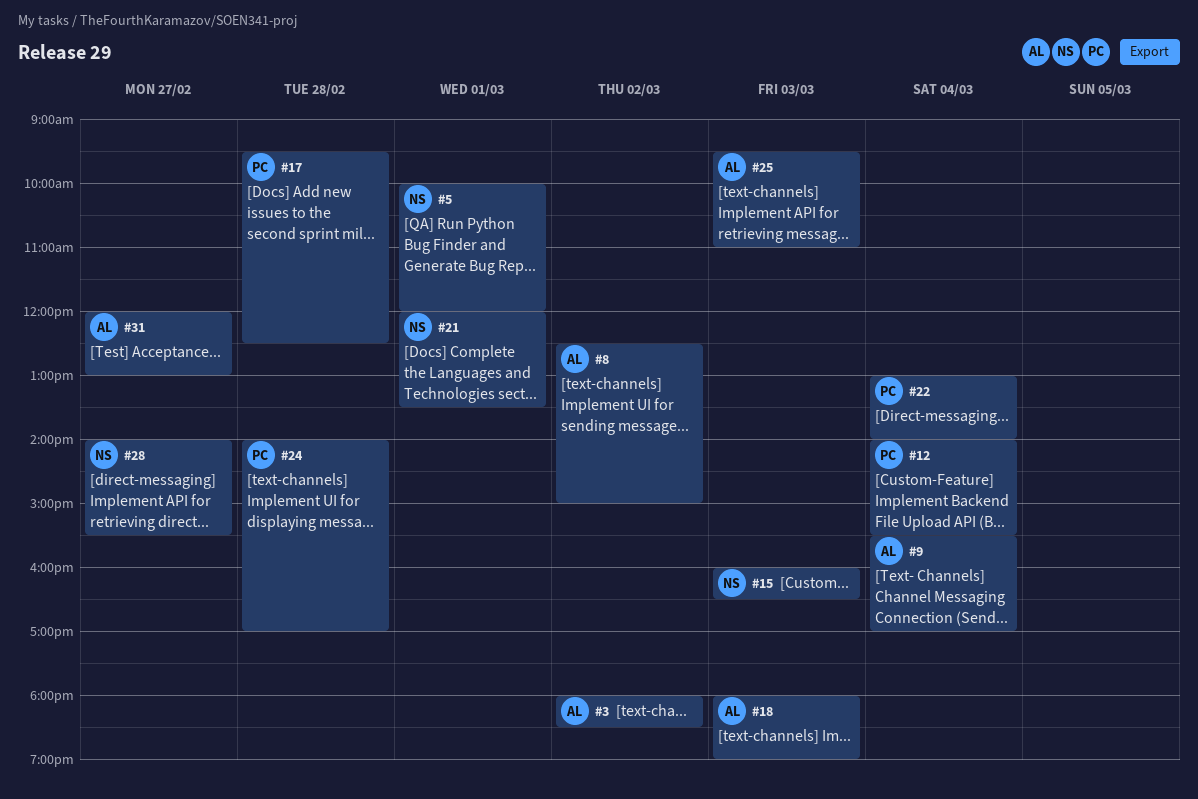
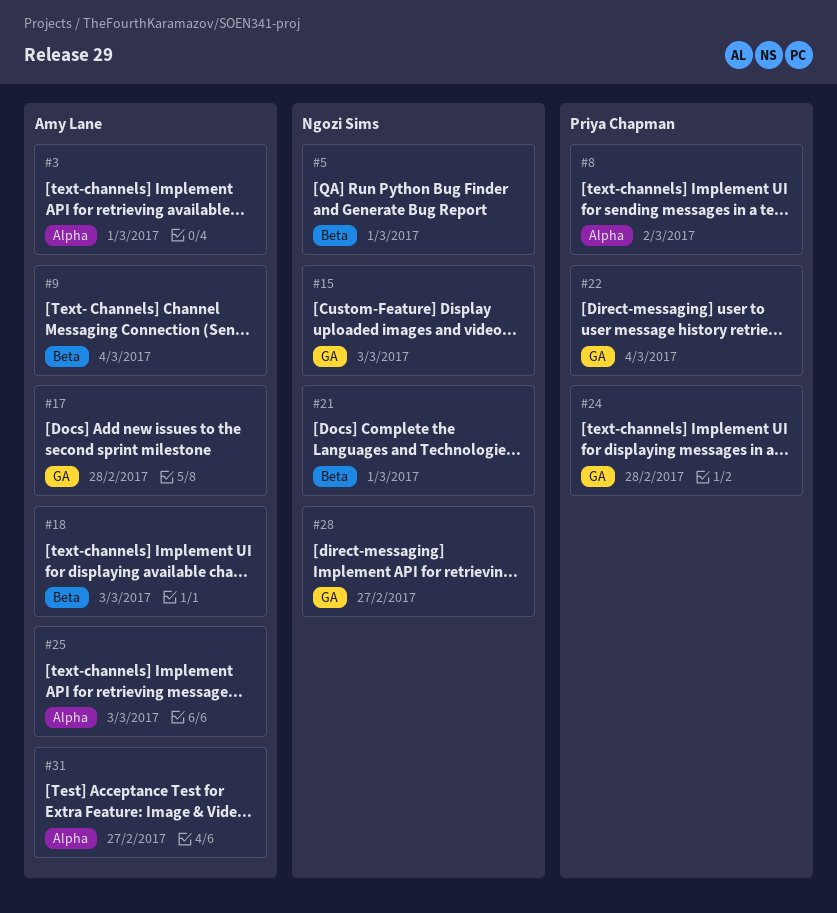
#3, day: Mar 2 -> Mar 1
#8, owner: Amy Lane -> Priya Chapman
#12: present -> none
#17, owner: Priya Chapman -> Amy Lane

